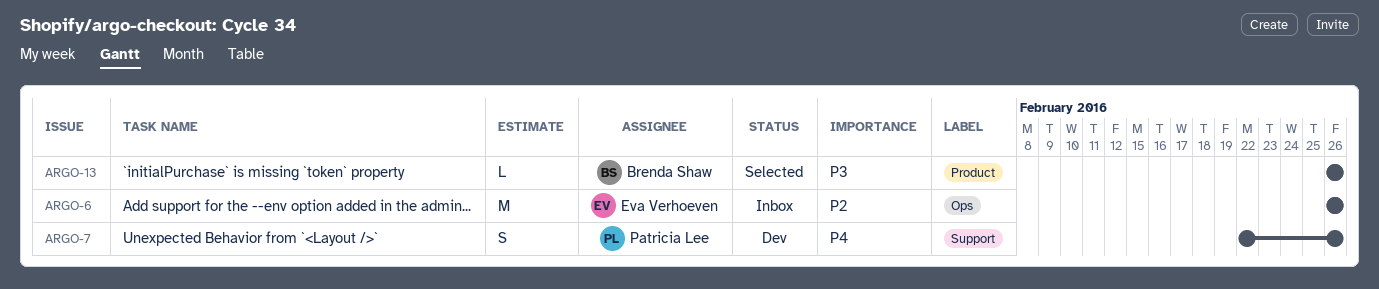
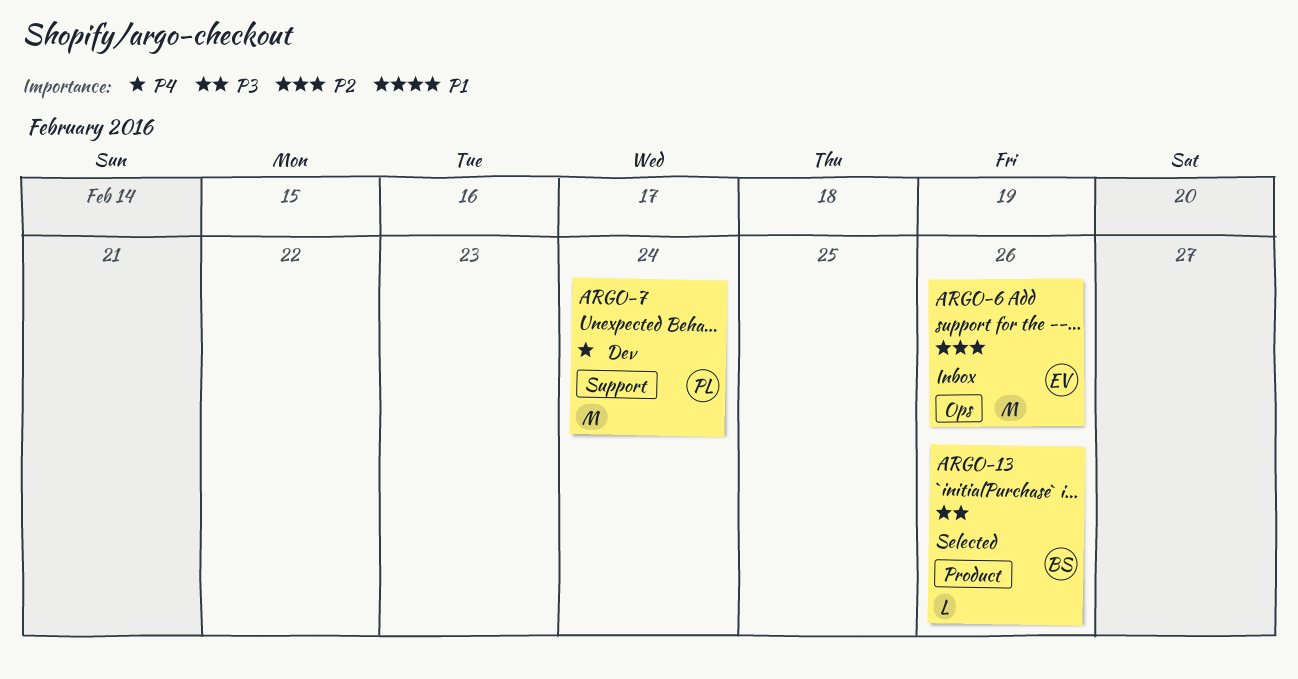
ARGO-7, estimate: S -> M
ARGO-7, due: Feb 26 -> Feb 24

